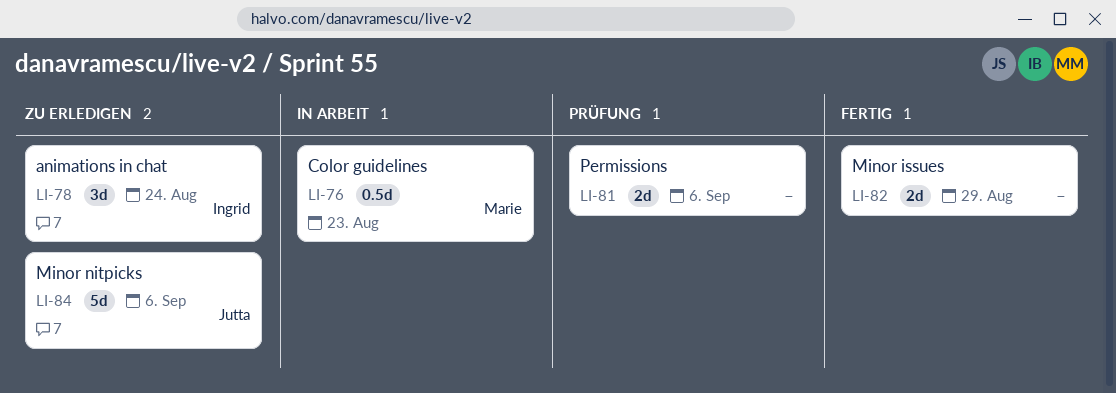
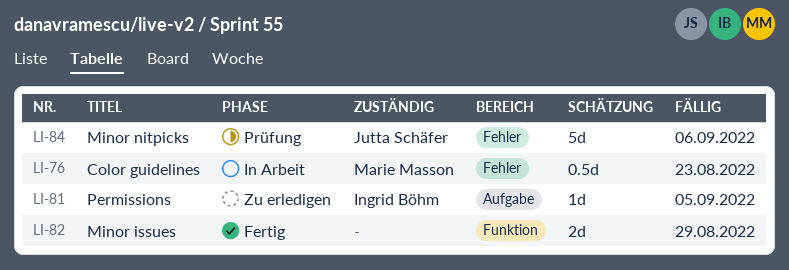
LI-78: present -> none
LI-81, status: Prüfung -> Zu erledigen
LI-81, owner: none -> Ingrid Böhm
LI-81, estimate: 2d -> 1d
LI-81, due: Sep 6 -> Sep 5
LI-84, status: Zu erledigen -> Prüfung

